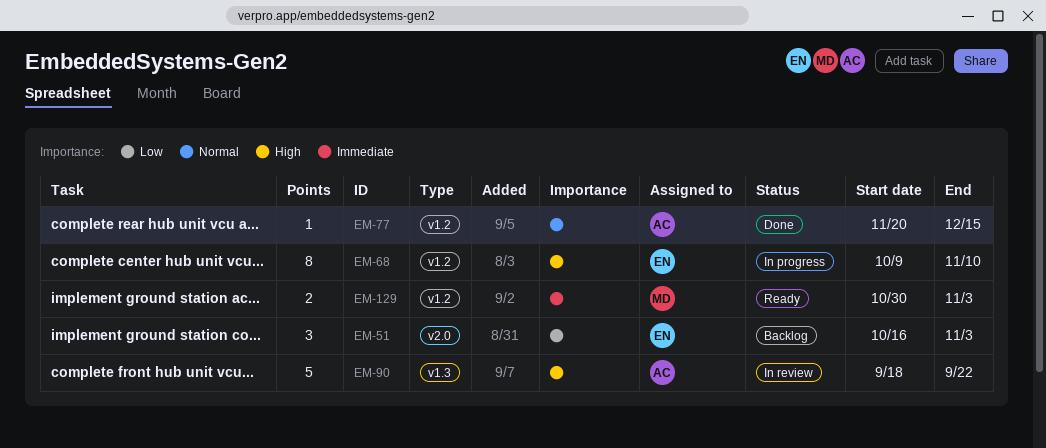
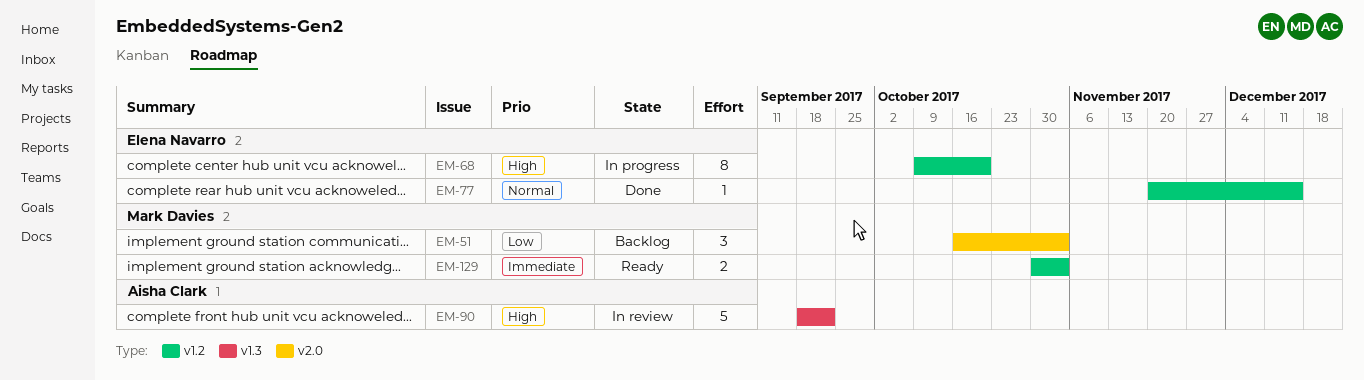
EM-51, owner: Elena Navarro -> Mark Davies
EM-68, due: Nov 10 -> Oct 20
EM-77, owner: Aisha Clark -> Elena Navarro

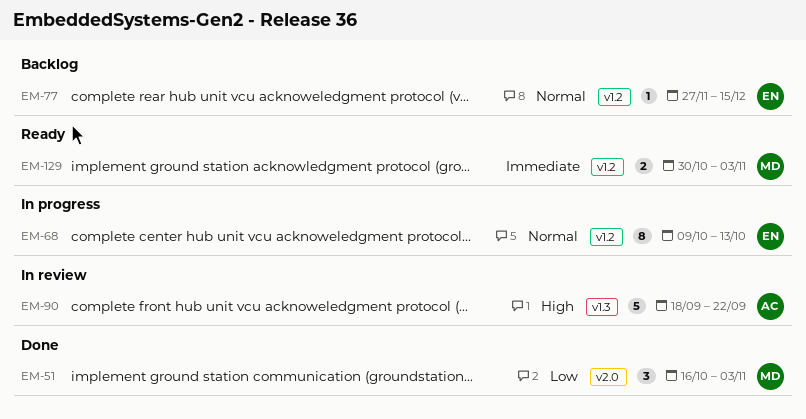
EM-51, status: Backlog -> Done
EM-68, priority: High -> Normal
EM-68, due: Oct 20 -> Oct 13
EM-77, status: Done -> Backlog
EM-77, start: Nov 20 -> Nov 27

